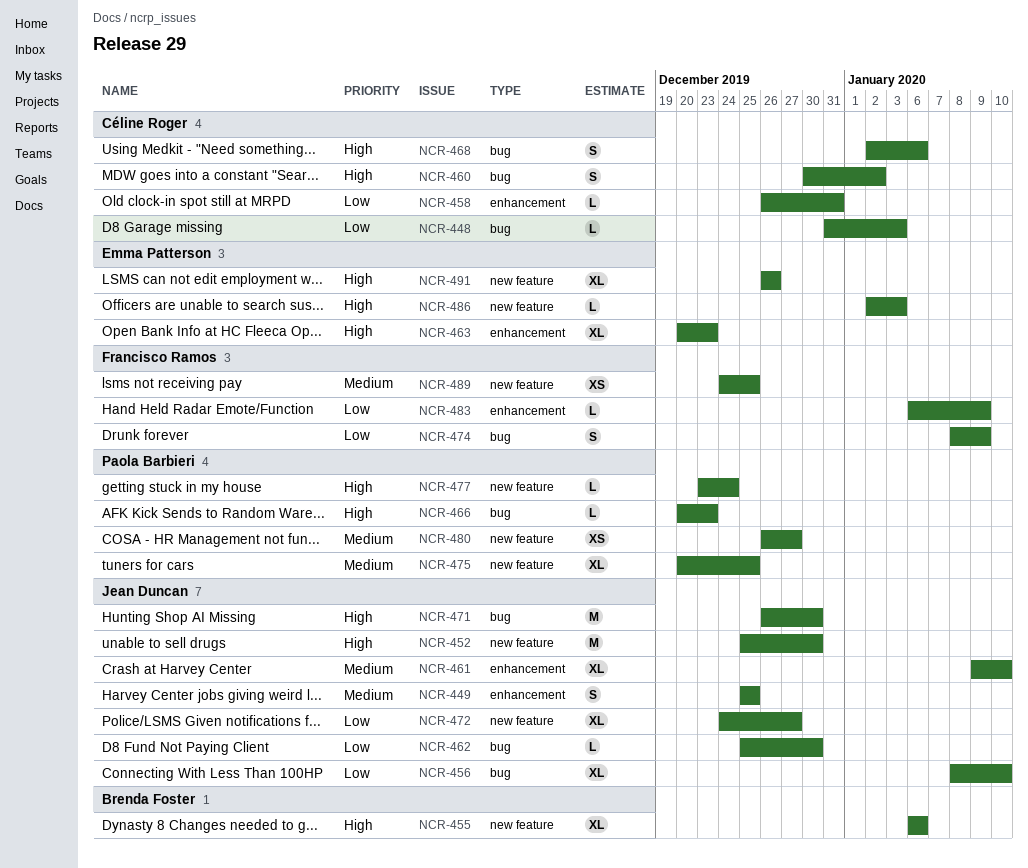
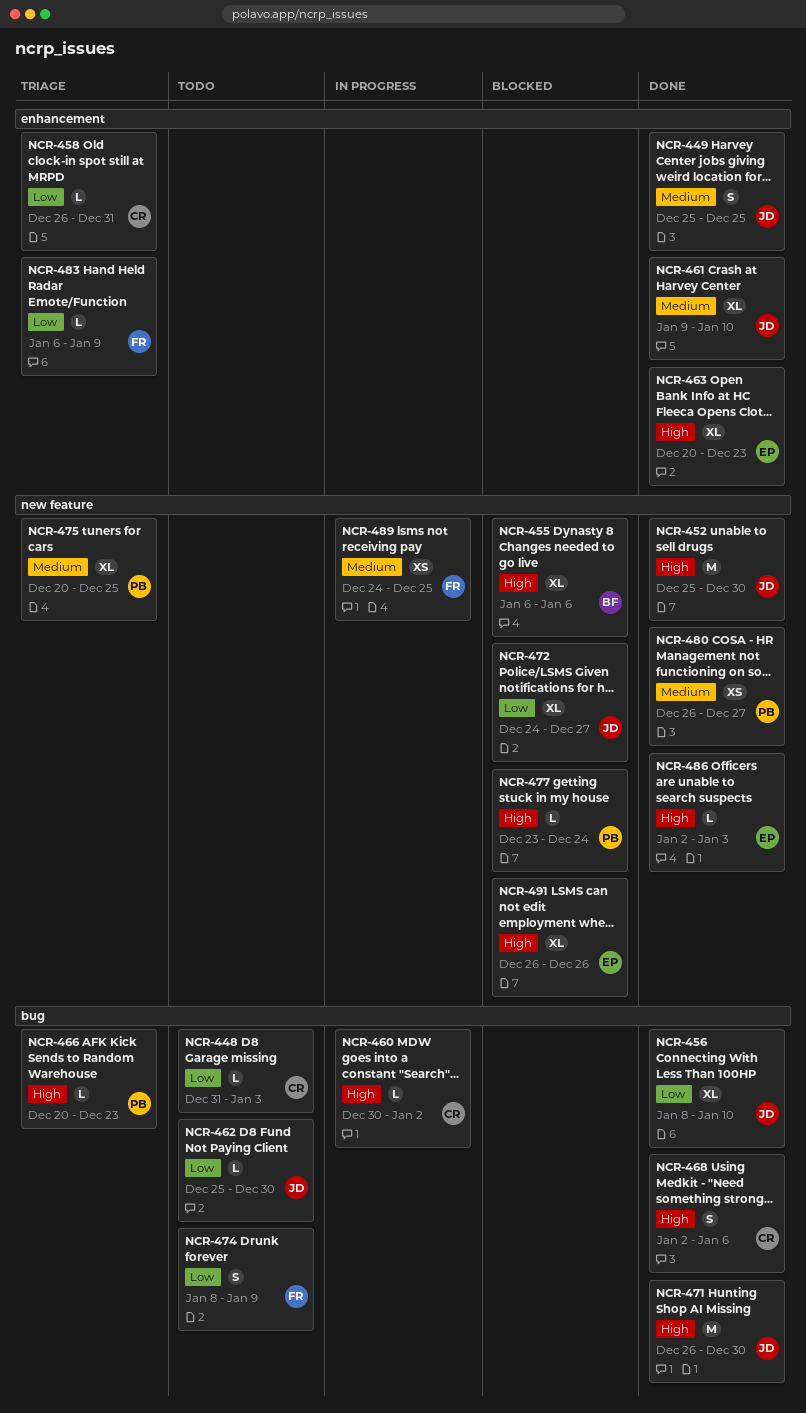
NCR-460, estimate: S -> L

